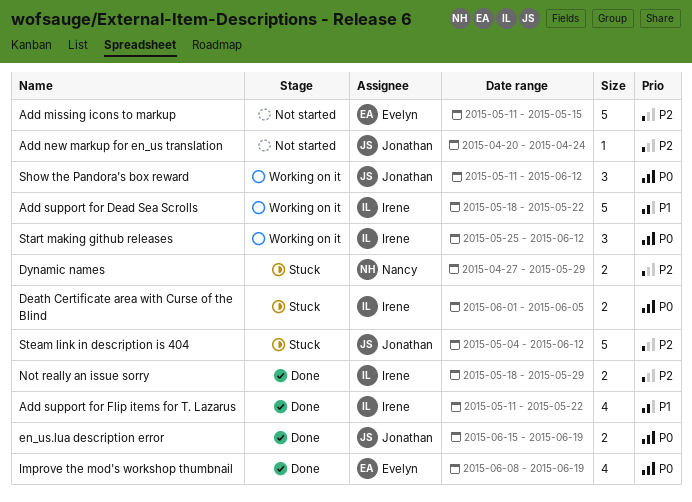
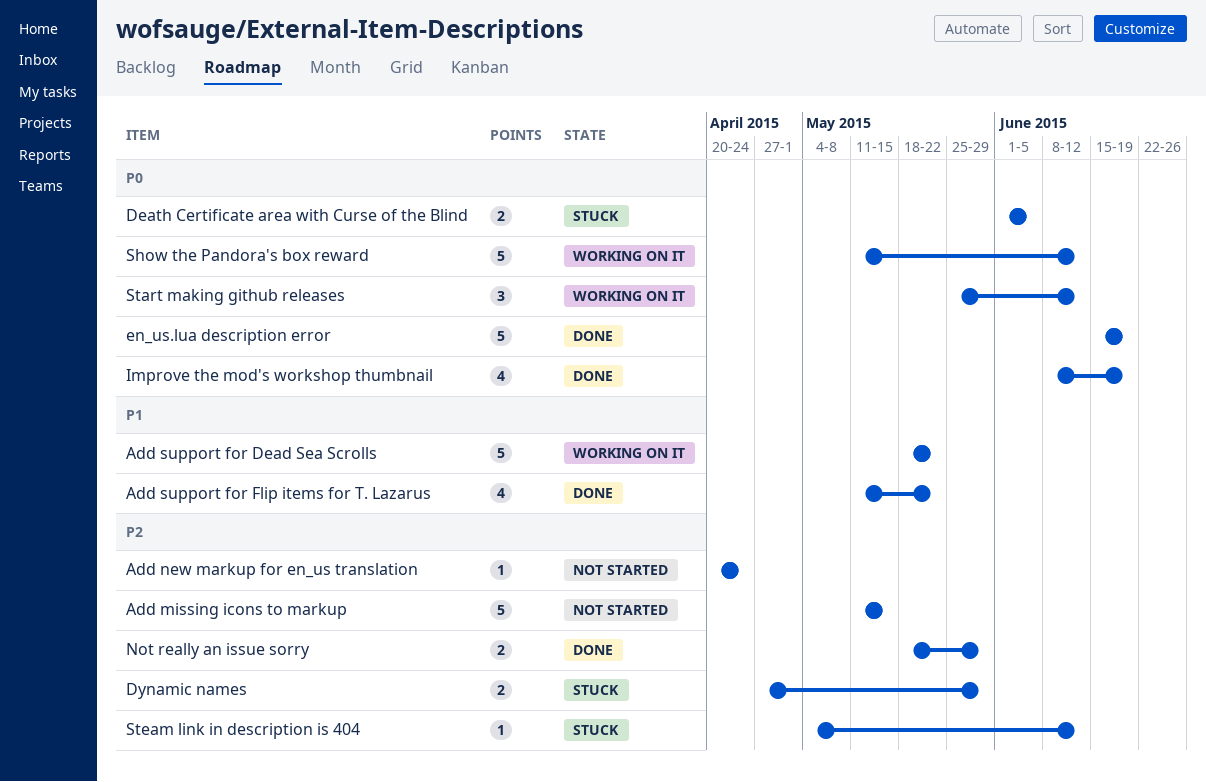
en_us.lua description error, estimate: 2 -> 5
Show the Pandora's box reward, estimate: 3 -> 5
Steam link in description is 404, estimate: 5 -> 1

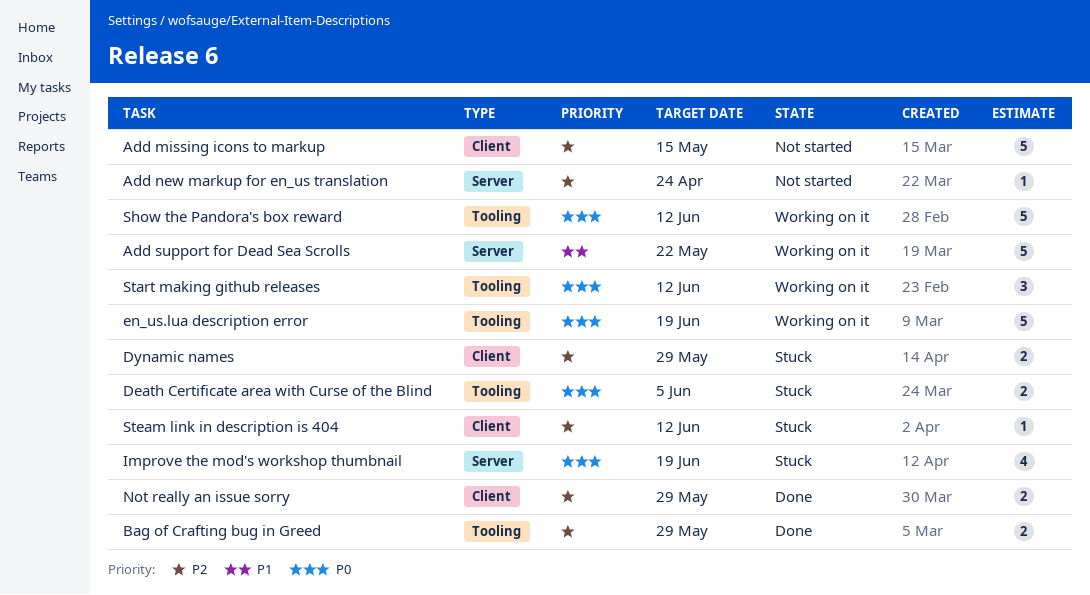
Add support for Flip items for T. Lazarus: present -> none
Bag of Crafting bug in Greed: none -> present
en_us.lua description error, status: Done -> Working on it
Improve the mod's workshop thumbnail, status: Done -> Stuck

